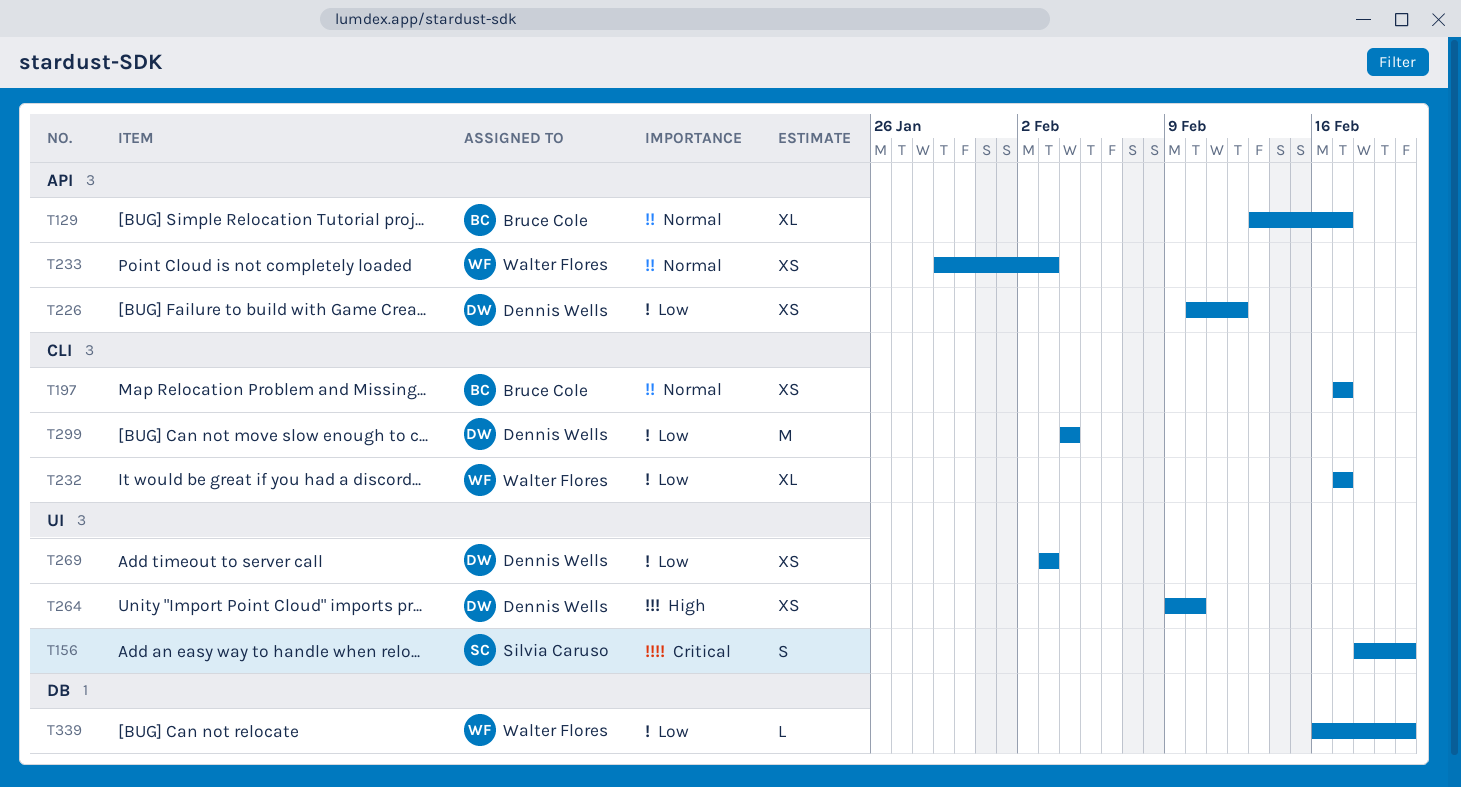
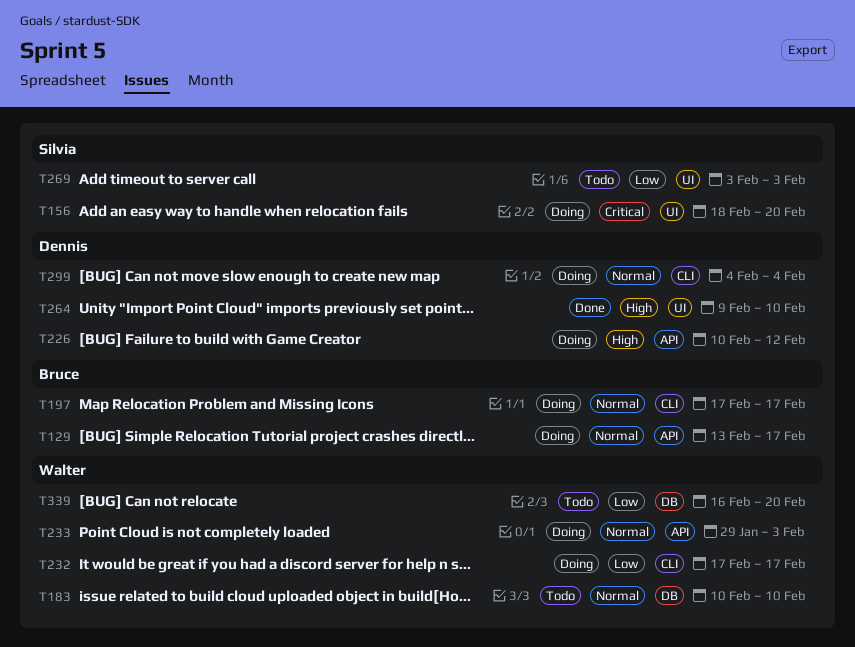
T183: none -> present
T226, priority: Low -> High
T269, owner: Dennis Wells -> Silvia Caruso
T299, priority: Low -> Normal

